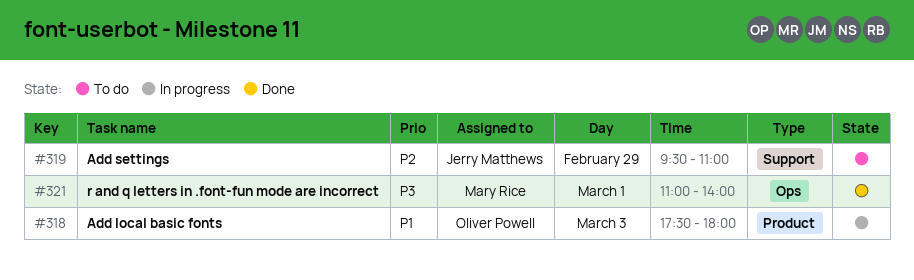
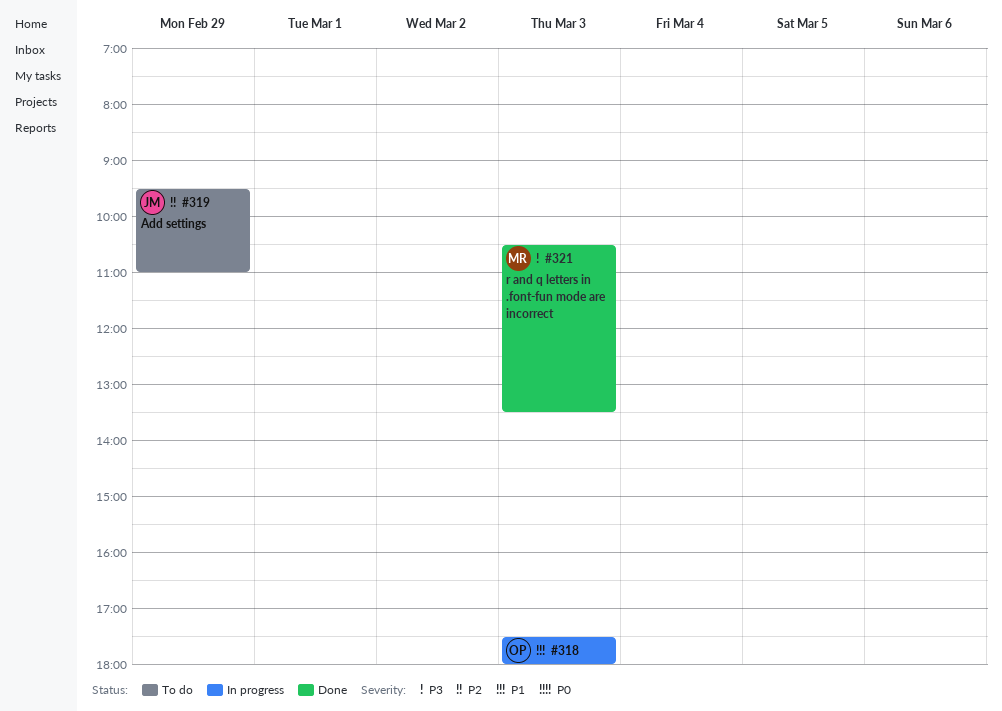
#321, day: Mar 1 -> Mar 3
#321, begins: 11:00 -> 10:30
#321, ends: 14:00 -> 13:30

